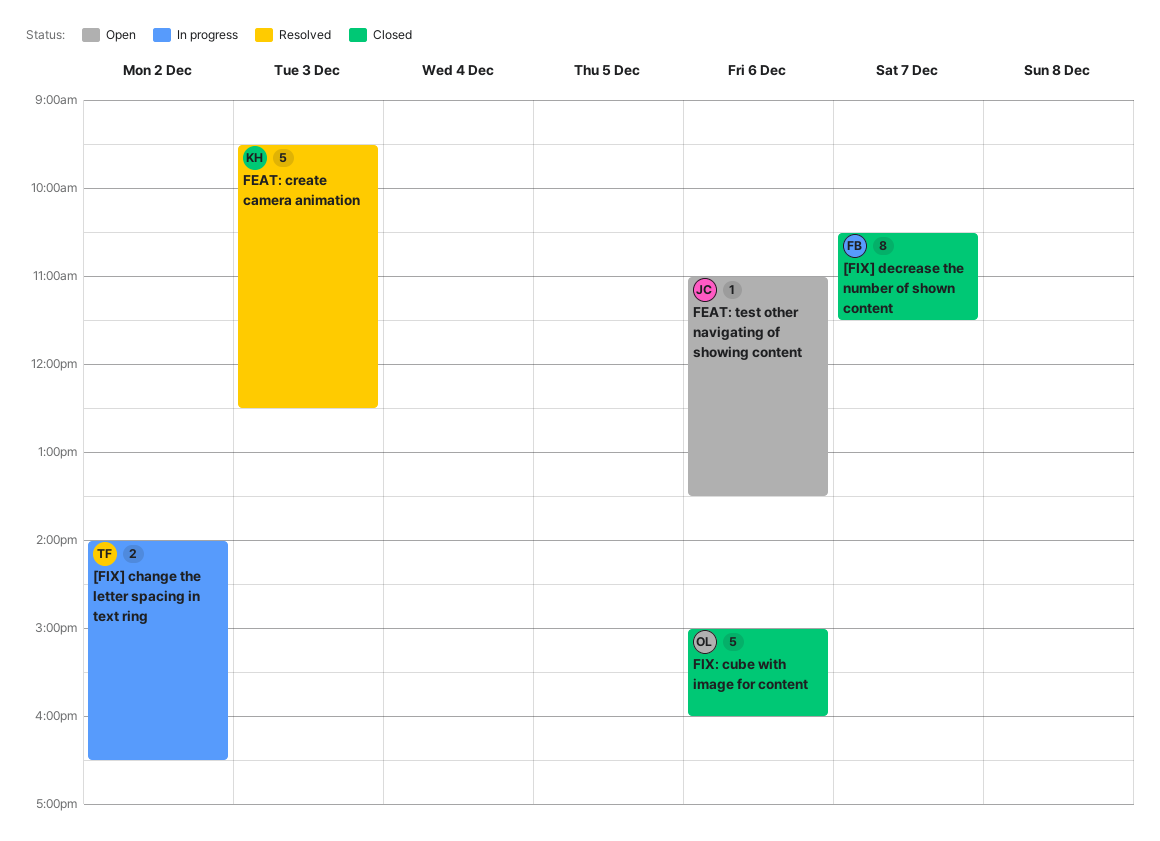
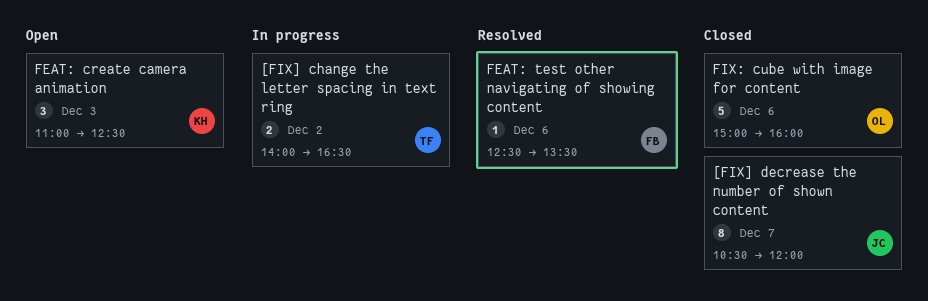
[FIX] decrease the number of shown content, owner: FB -> JC
[FIX] decrease the number of shown content, ends: 11:30 -> 12:00
FEAT: create camera animation, status: Resolved -> Open
FEAT: create camera animation, estimate: 5 -> 3
FEAT: create camera animation, begins: 09:30 -> 11:00
FEAT: test other navigating of showing content, status: Open -> Resolved
FEAT: test other navigating of showing content, owner: JC -> FB
FEAT: test other navigating of showing content, begins: 11:00 -> 12:30

